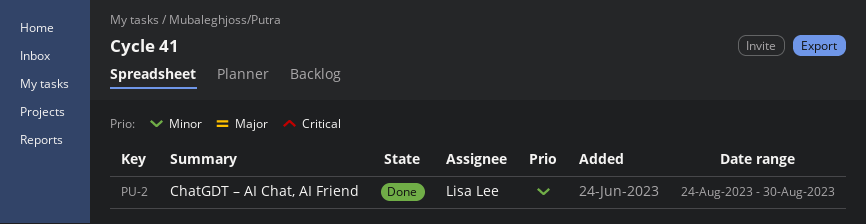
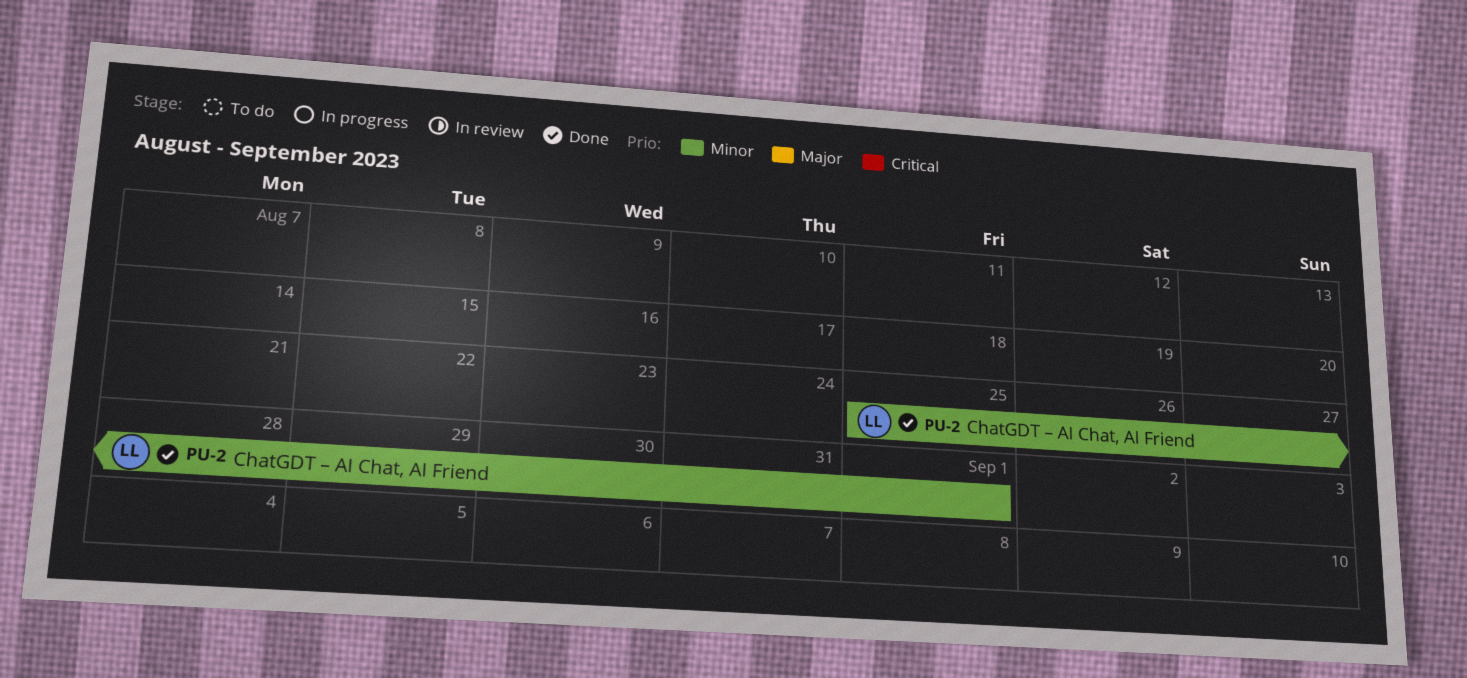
PU-2, start: Aug 24 -> Aug 25
PU-2, due: Aug 30 -> Sep 1

